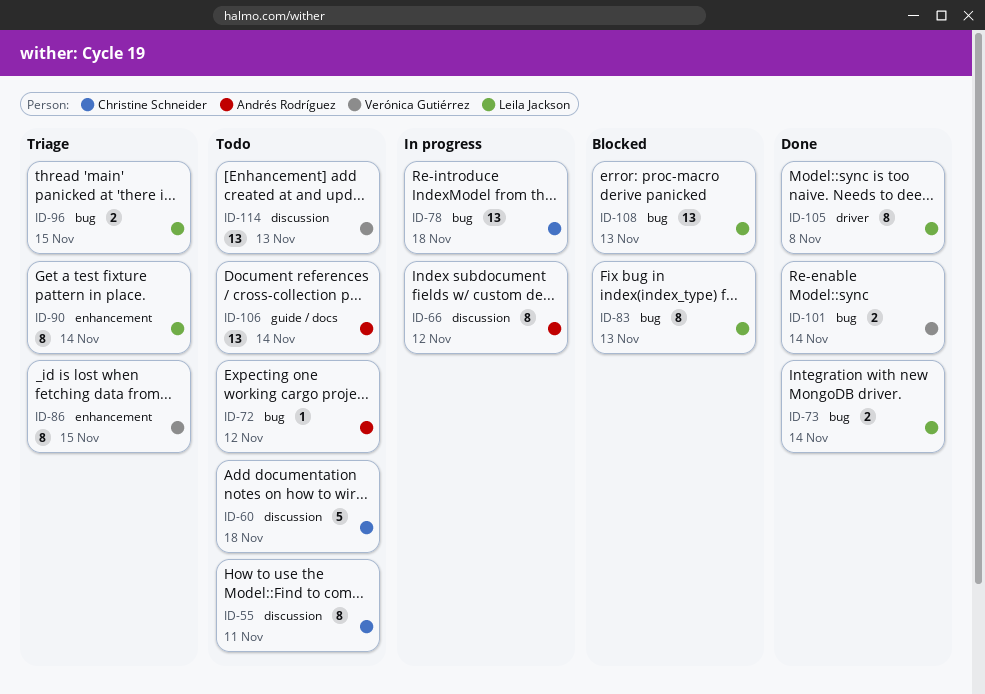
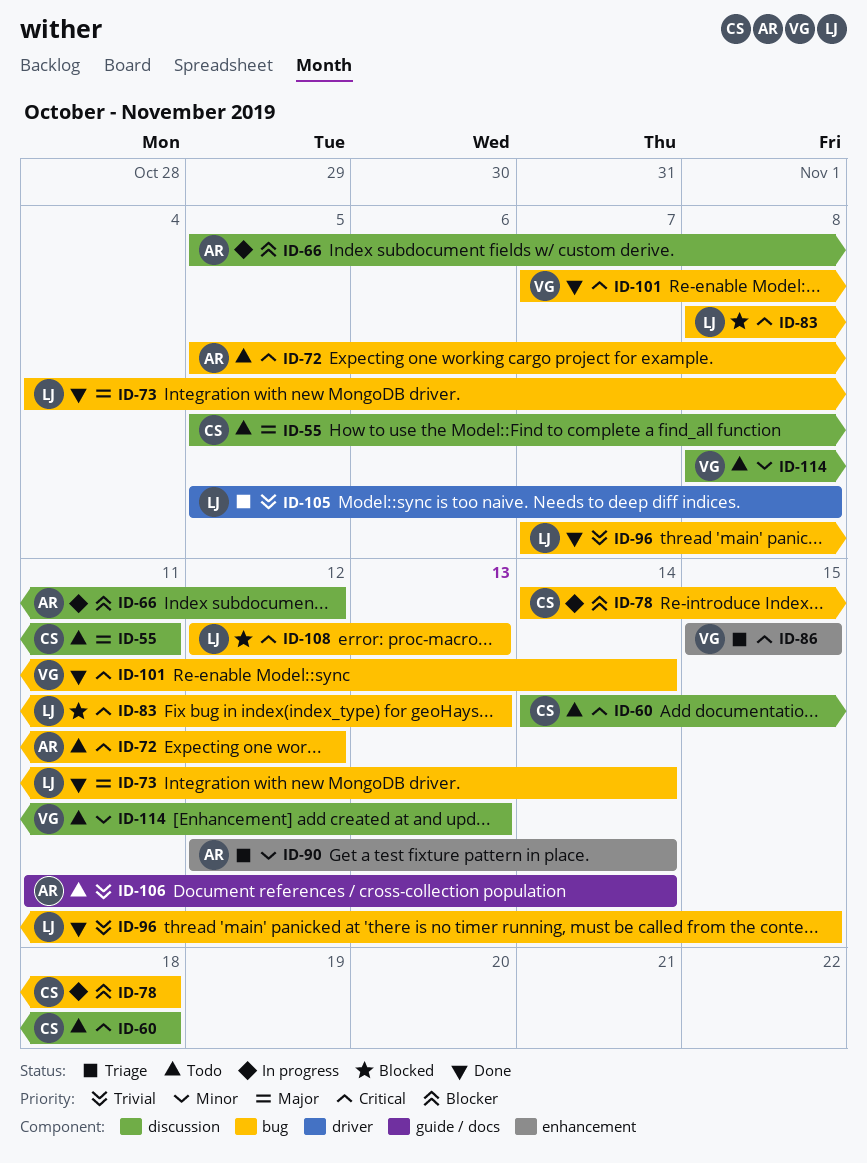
ID-90, owner: Leila Jackson -> Andrés Rodríguez
ID-96, status: Triage -> Done
ID-105, status: Done -> Triage

